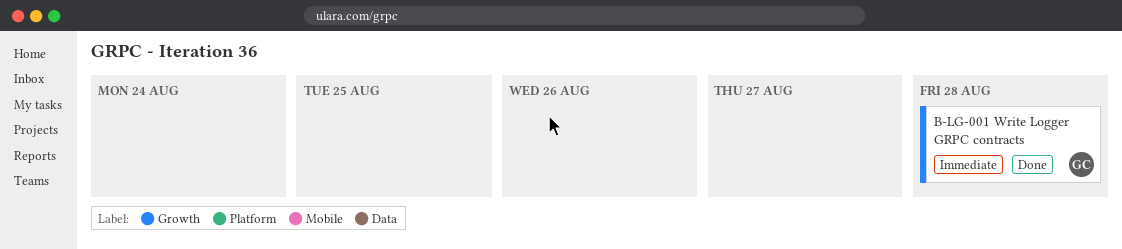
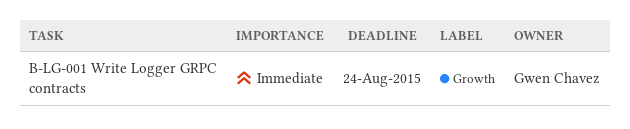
B-LG-001 Write Logger GRPC contracts, due: Aug 28 -> Aug 24

